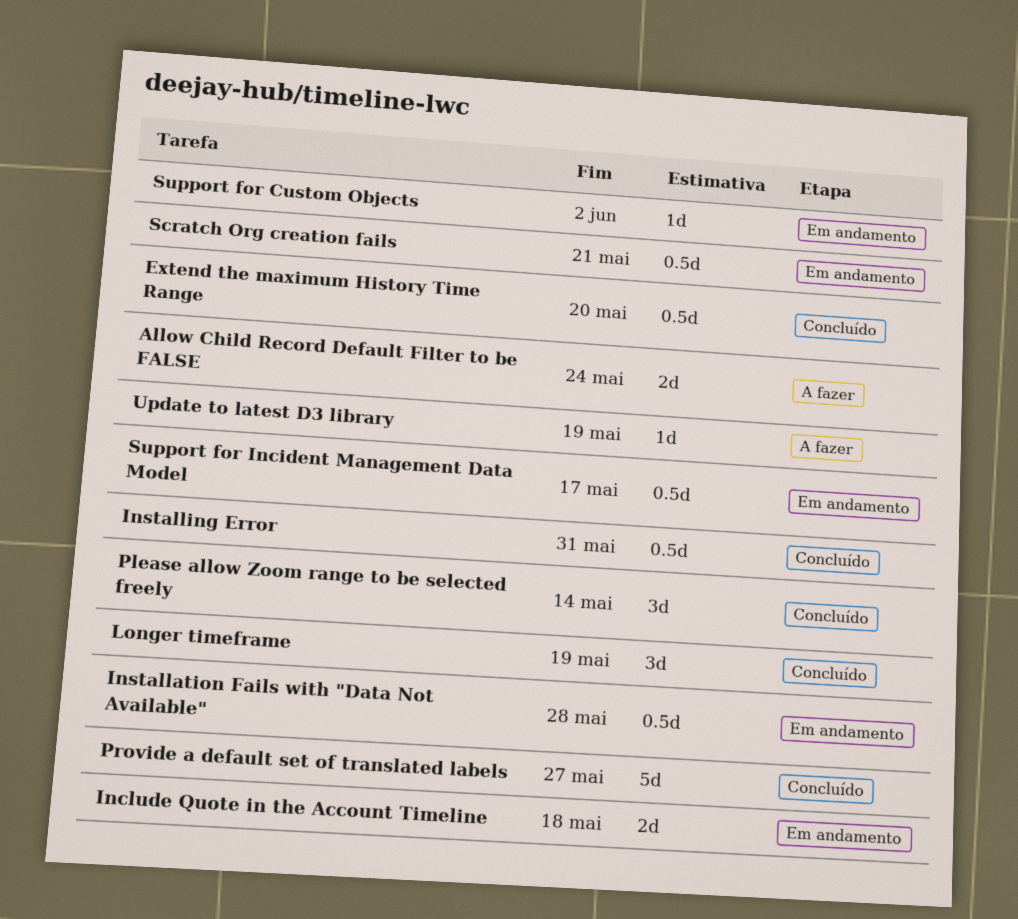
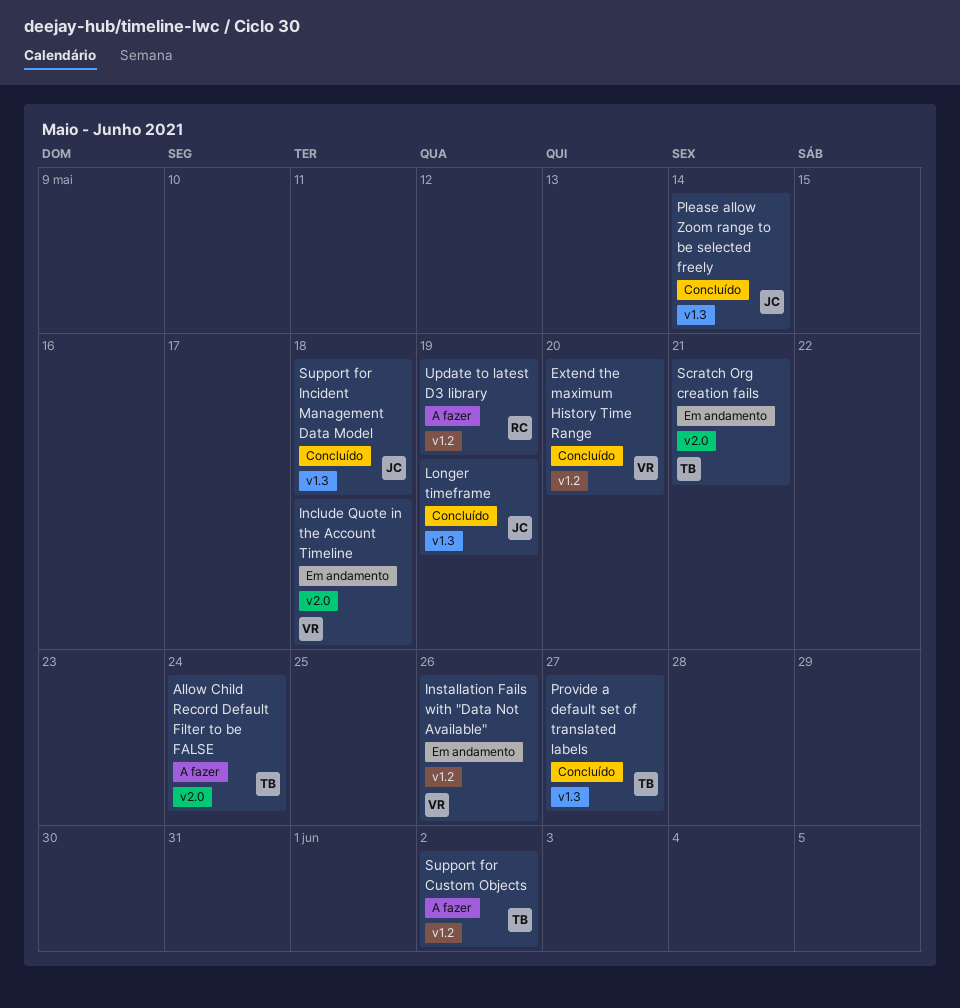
Installation Fails with "Data Not Available", due: May 28 -> May 26
Installing Error: present -> none
Support for Custom Objects, status: Em andamento -> A fazer
Support for Incident Management Data Model, status: Em andamento -> Concluído
Support for Incident Management Data Model, due: May 17 -> May 18

